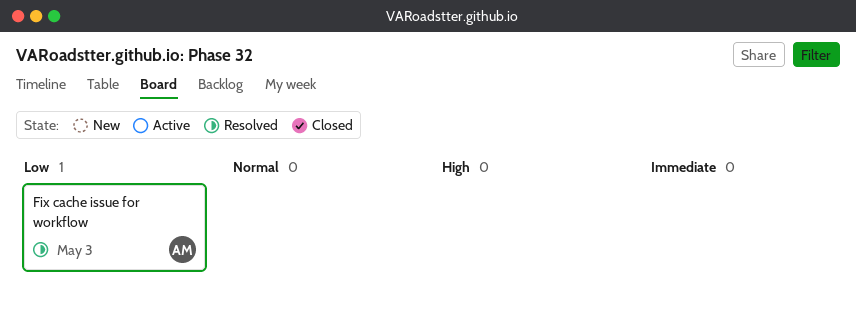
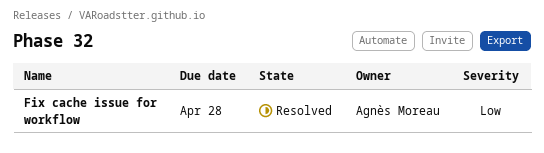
Fix cache issue for workflow, due: May 3 -> Apr 28

